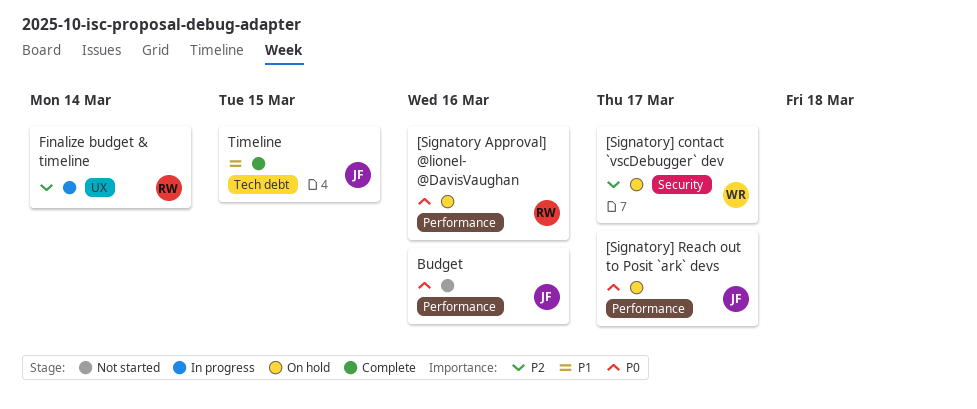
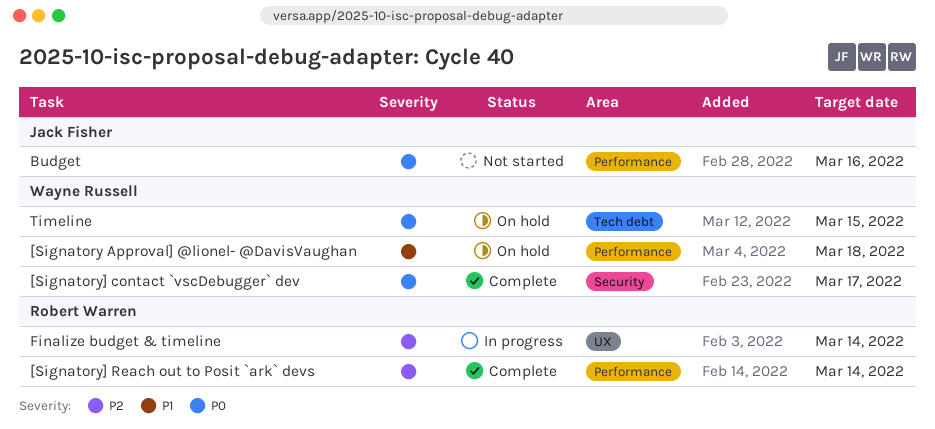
[Signatory Approval] @lionel- @DavisVaughan, owner: Robert Warren -> Wayne Russell
[Signatory Approval] @lionel- @DavisVaughan, priority: P0 -> P1
[Signatory Approval] @lionel- @DavisVaughan, due: Mar 16 -> Mar 18
[Signatory] contact `vscDebugger` dev, status: On hold -> Complete
[Signatory] contact `vscDebugger` dev, priority: P2 -> P0
[Signatory] Reach out to Posit `ark` devs, status: On hold -> Complete
[Signatory] Reach out to Posit `ark` devs, owner: Jack Fisher -> Robert Warren
[Signatory] Reach out to Posit `ark` devs, priority: P0 -> P2
[Signatory] Reach out to Posit `ark` devs, due: Mar 17 -> Mar 14
Timeline, status: Complete -> On hold
Timeline, owner: Jack Fisher -> Wayne Russell
Timeline, priority: P1 -> P0

